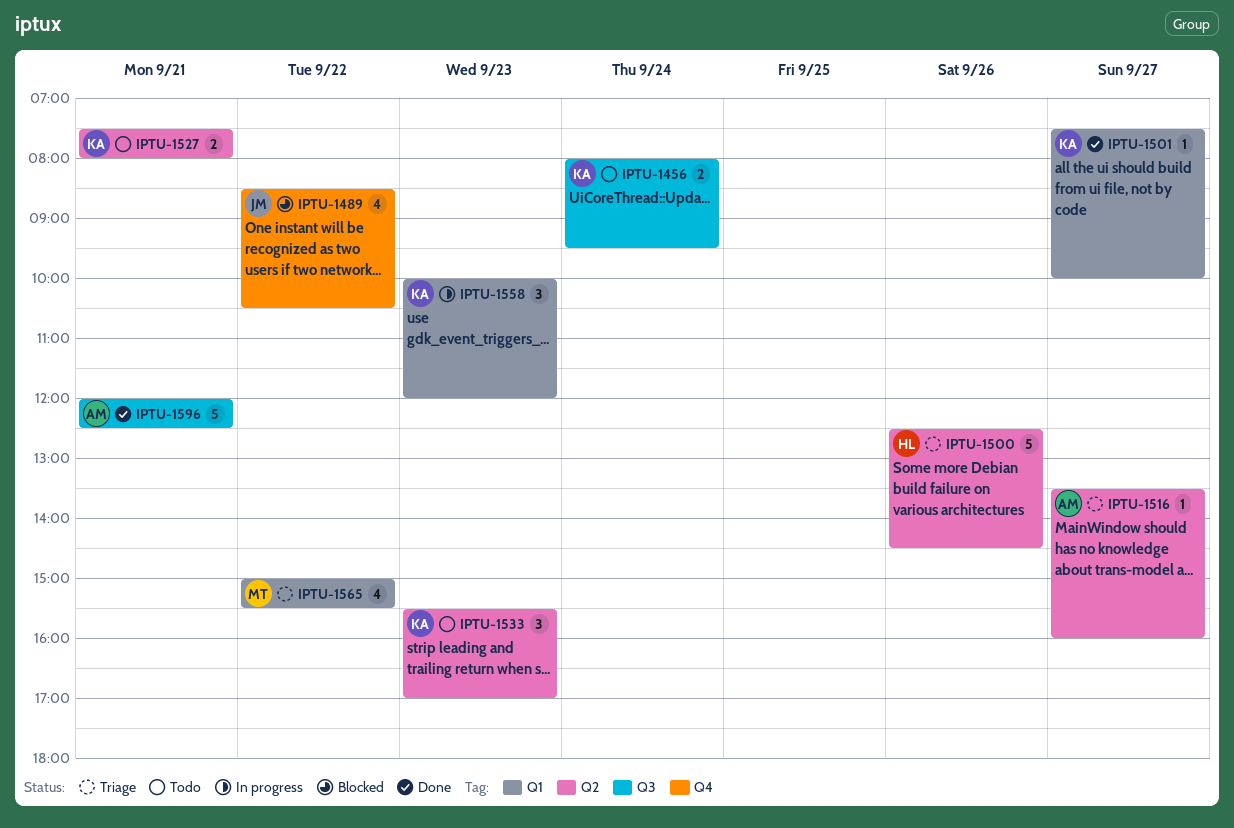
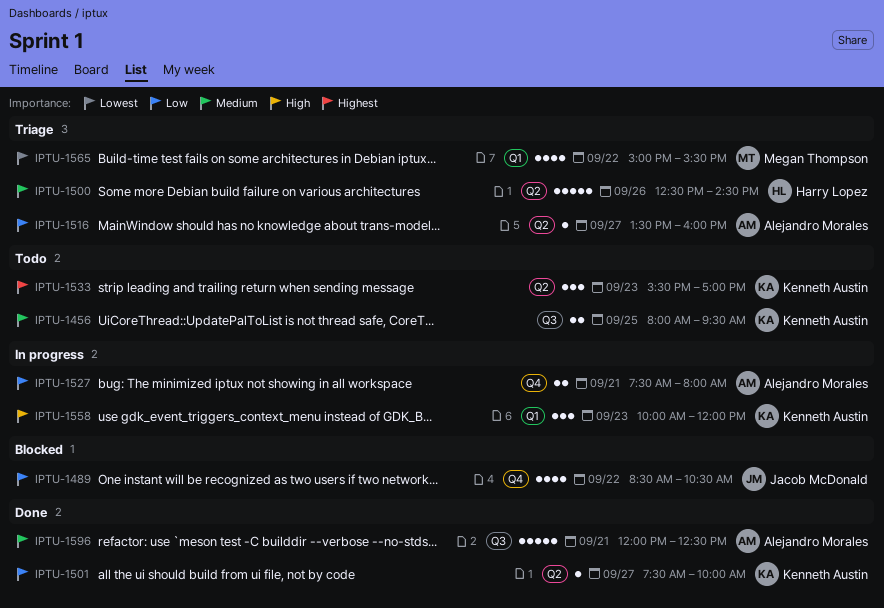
IPTU-1456, day: Sep 24 -> Sep 25
IPTU-1501, label: Q1 -> Q2
IPTU-1527, status: Todo -> In progress
IPTU-1527, owner: Kenneth Austin -> Alejandro Morales
IPTU-1527, label: Q2 -> Q4

